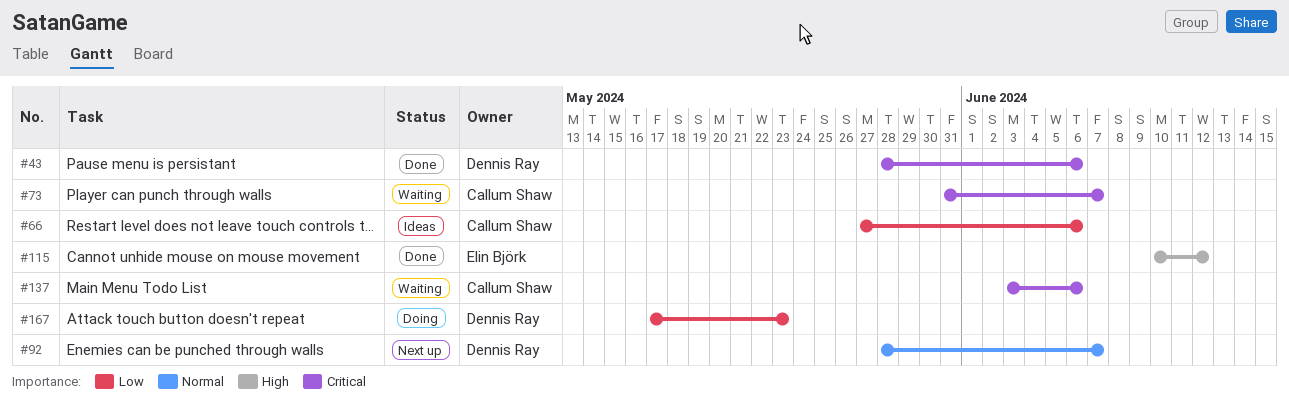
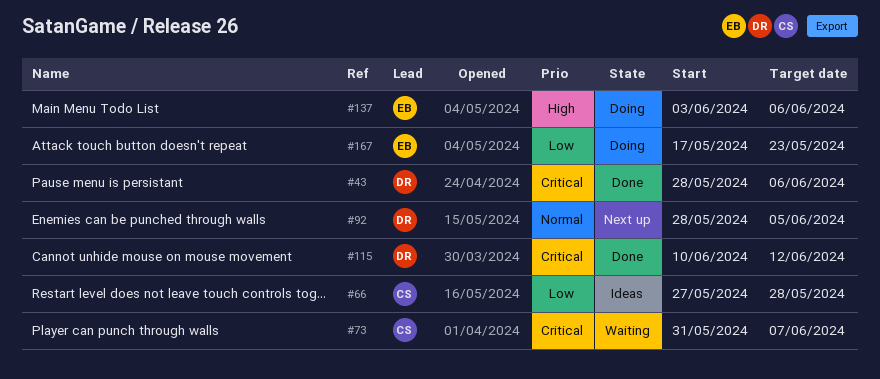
#66, due: Jun 6 -> May 28
#92, due: Jun 7 -> Jun 5
#115, owner: Elin Björk -> Dennis Ray
#115, priority: High -> Critical
#137, status: Waiting -> Doing
#137, owner: Callum Shaw -> Elin Björk
#137, priority: Critical -> High
#167, owner: Dennis Ray -> Elin Björk

